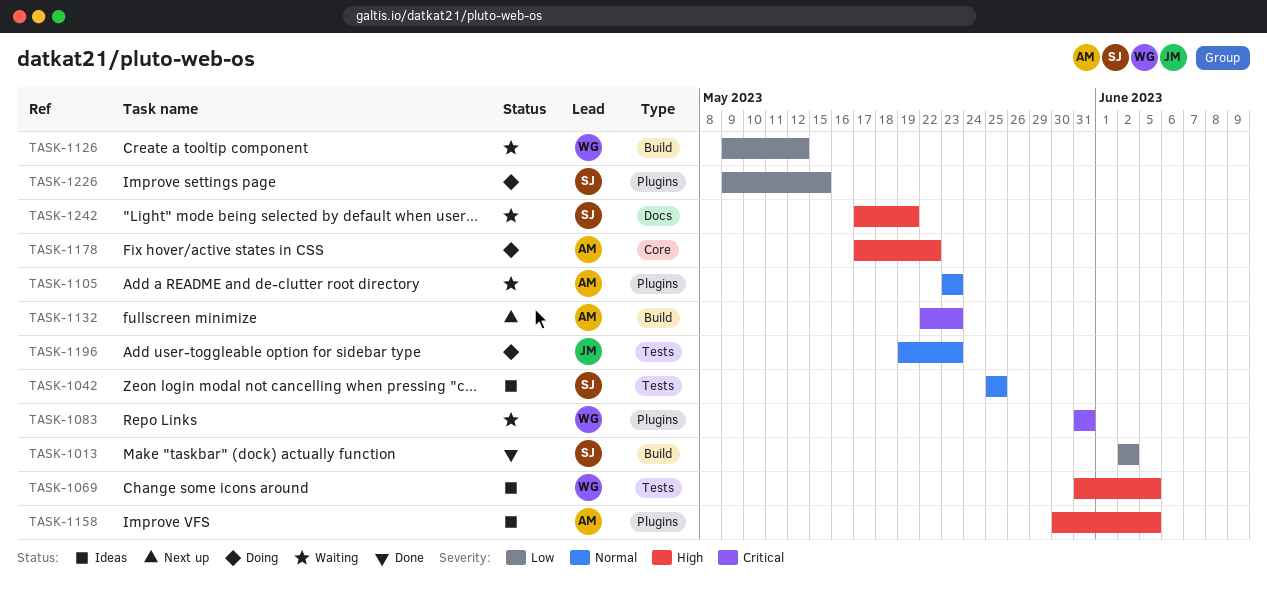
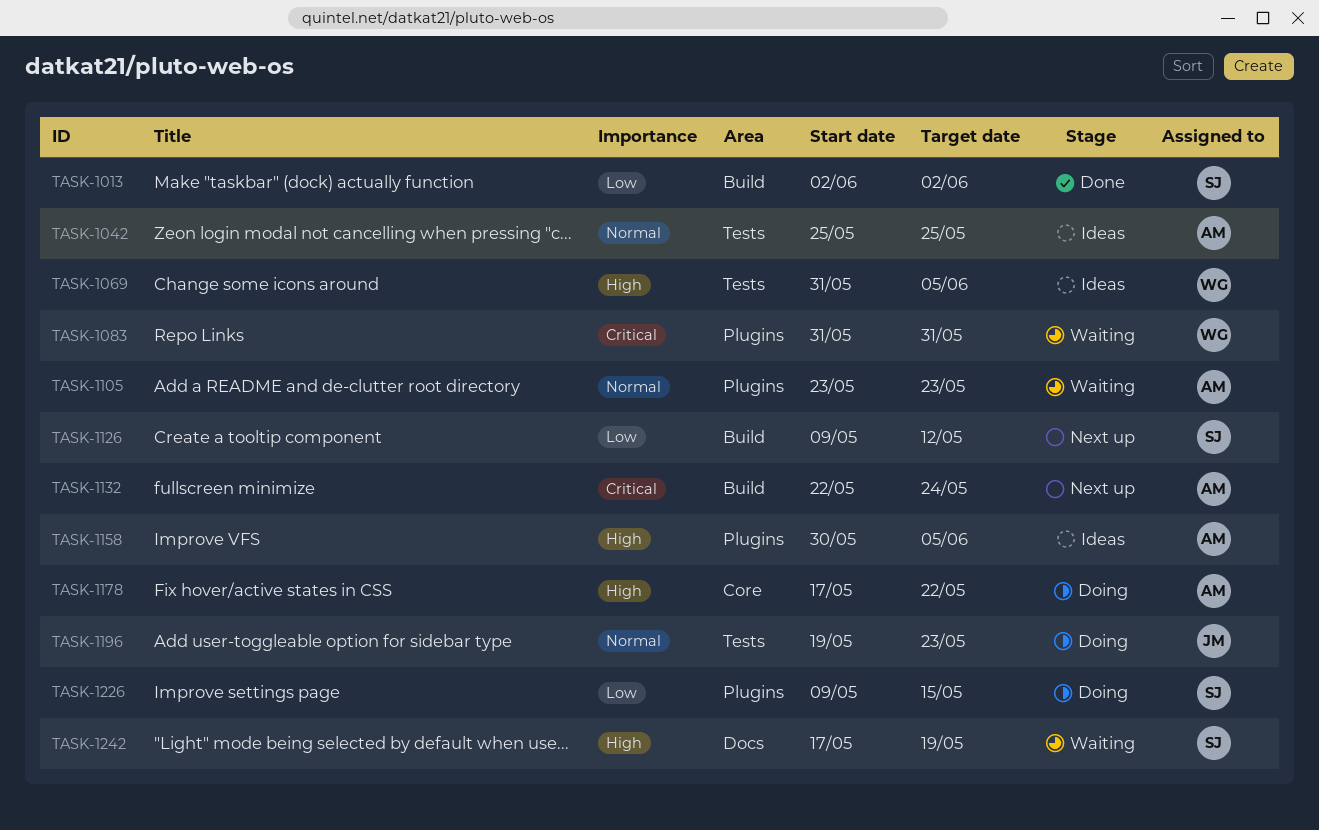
TASK-1042, owner: SJ -> AM
TASK-1126, status: Waiting -> Next up
TASK-1126, owner: WG -> SJ
TASK-1132, due: May 23 -> May 24

